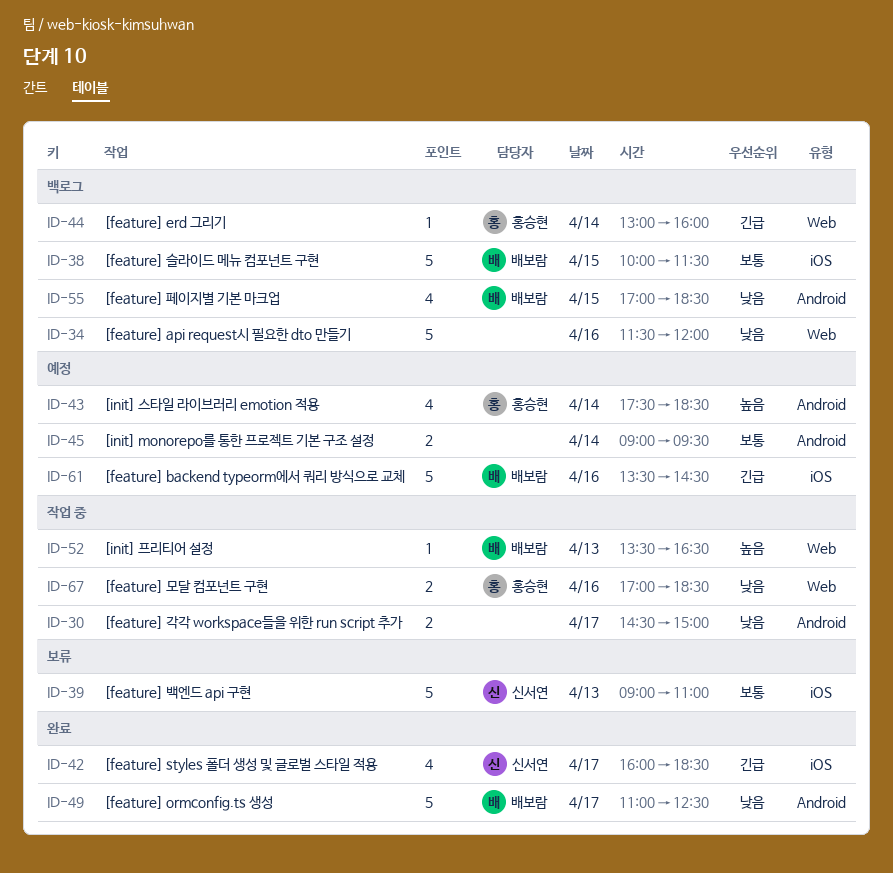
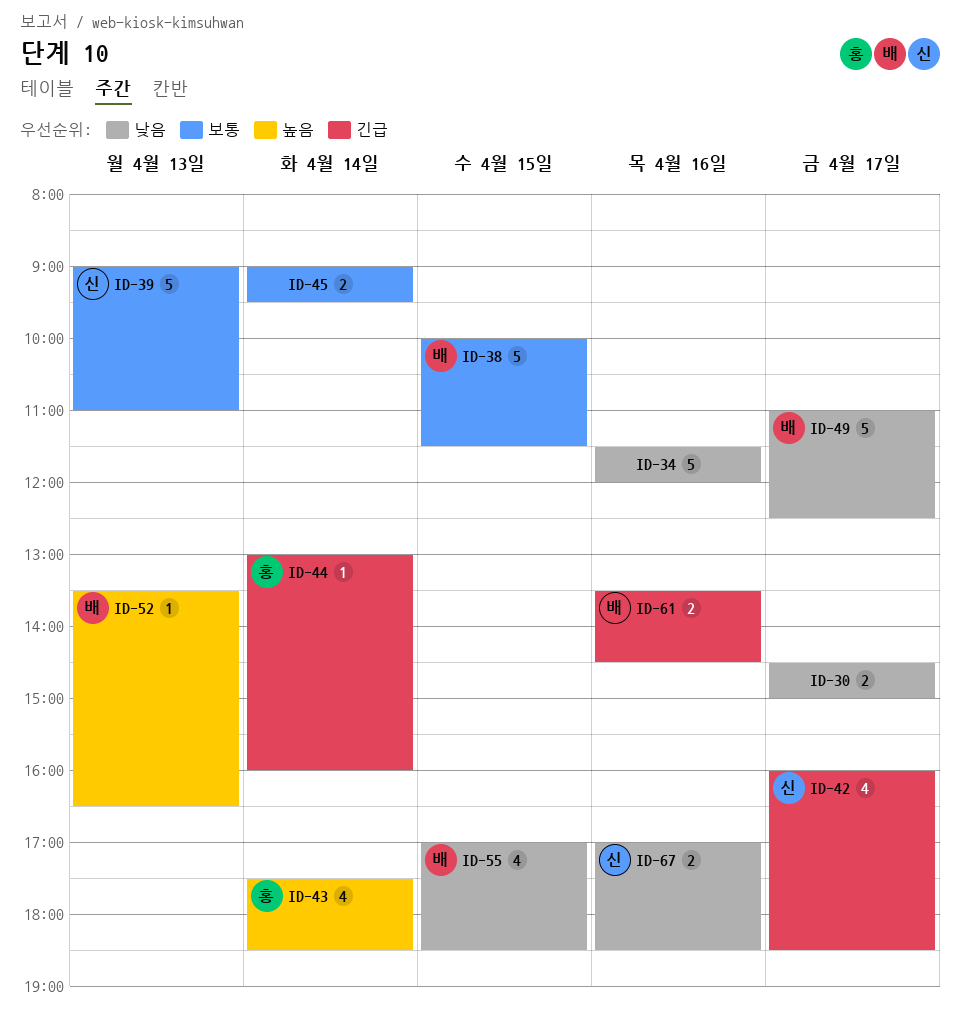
ID-61, estimate: 5 -> 2
ID-67, owner: 홍승현 -> 신서연

